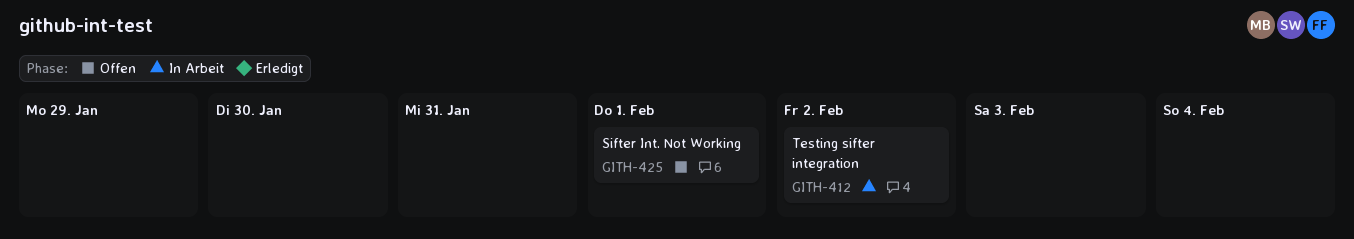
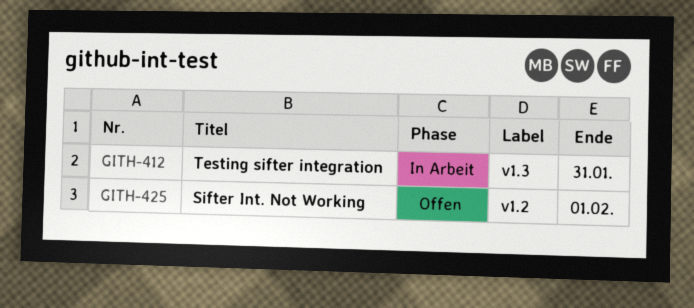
GITH-412, due: Feb 2 -> Jan 31

